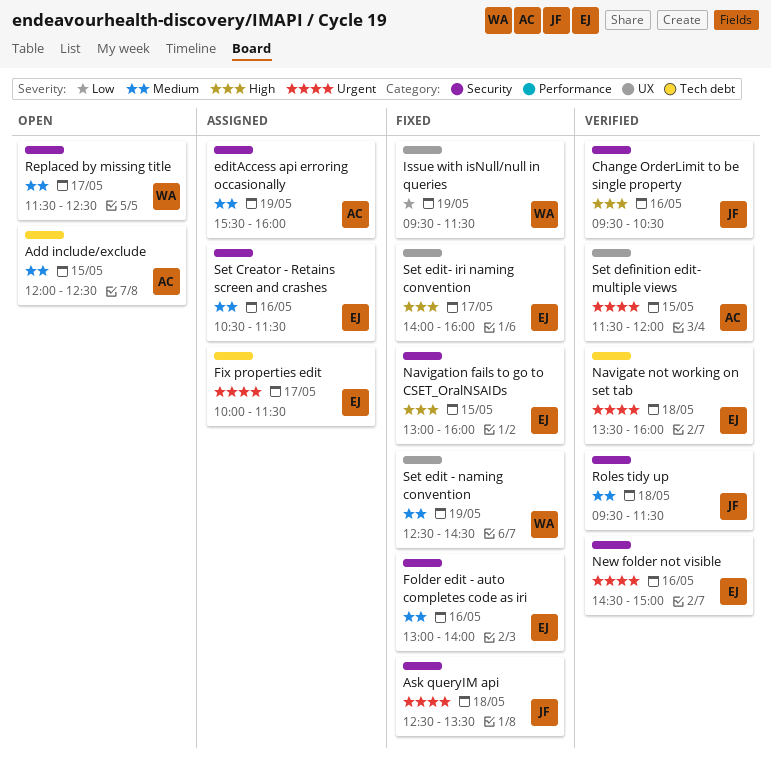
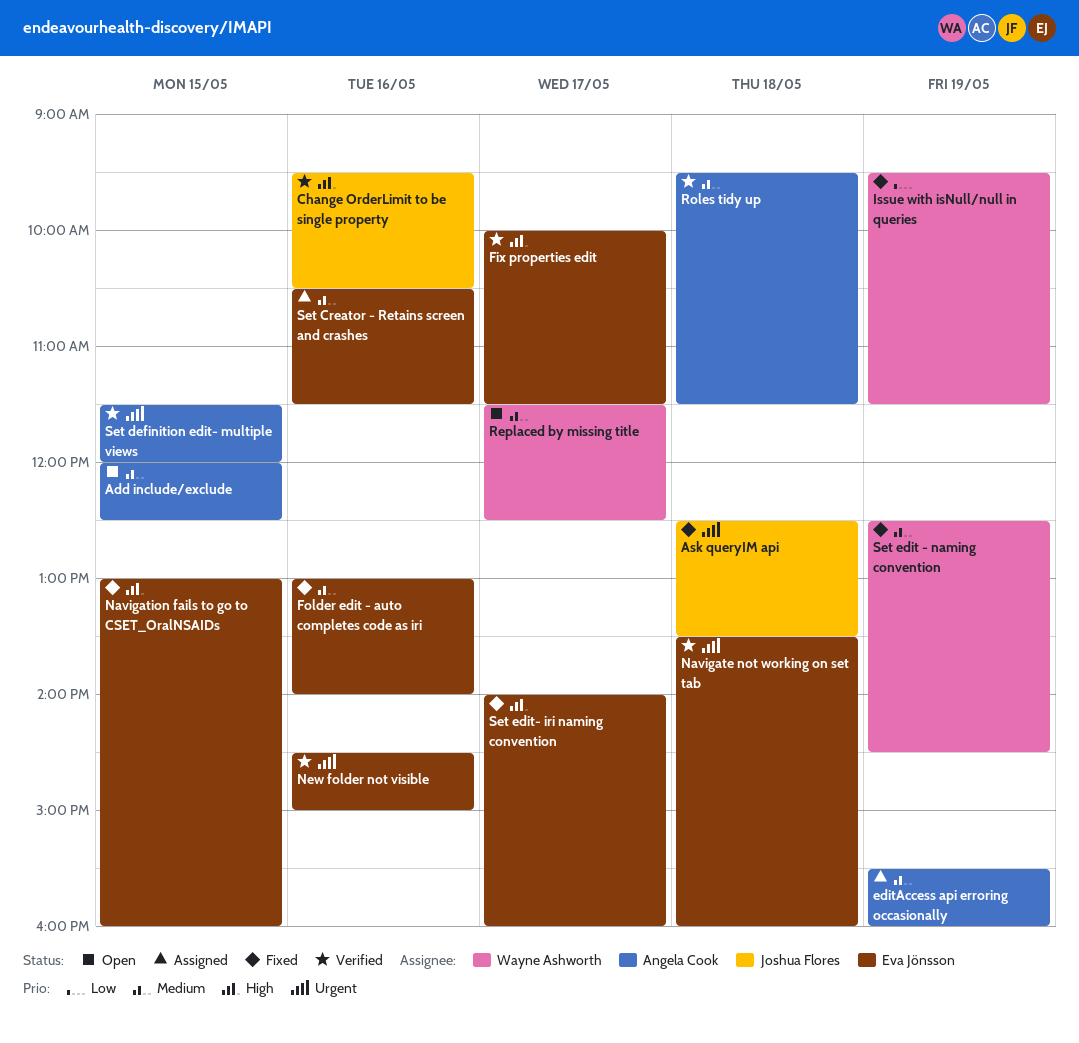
Fix properties edit, status: Assigned -> Verified
Fix properties edit, priority: Urgent -> High
Roles tidy up, owner: Joshua Flores -> Angela Cook

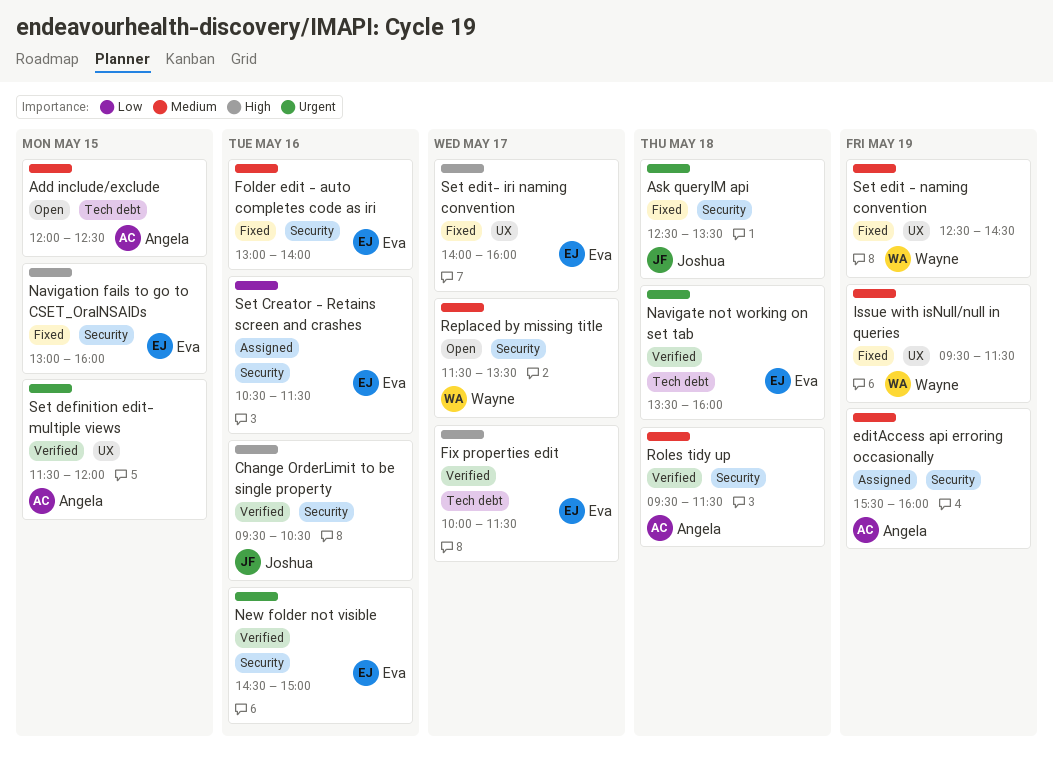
Issue with isNull/null in queries, priority: Low -> Medium
Replaced by missing title, ends: 12:30 -> 13:30
Set Creator - Retains screen and crashes, priority: Medium -> Low

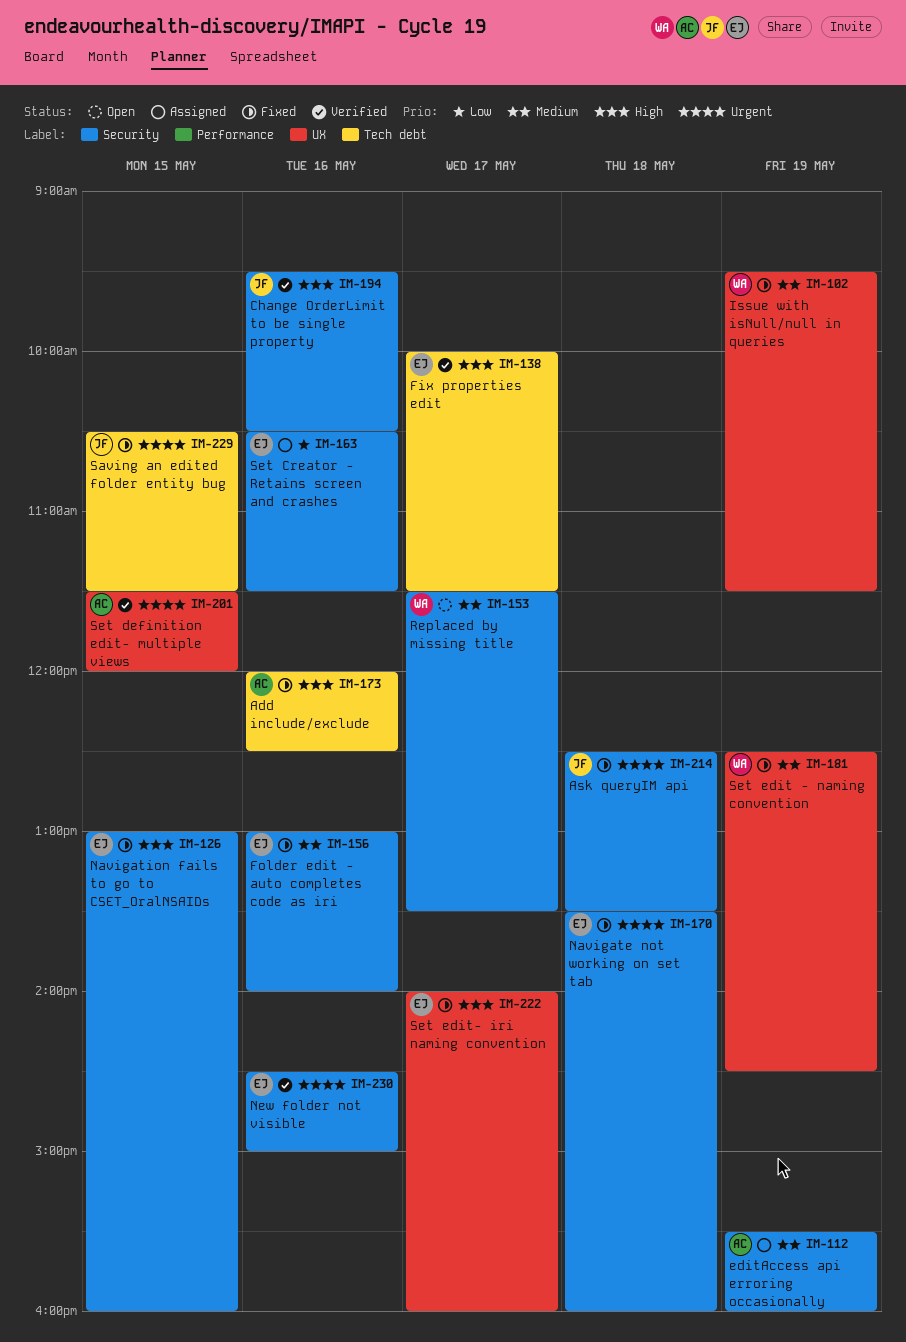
Add include/exclude, status: Open -> Fixed
Add include/exclude, priority: Medium -> High
Add include/exclude, day: May 15 -> May 16
Navigate not working on set tab, status: Verified -> Fixed
Navigate not working on set tab, label: Tech debt -> Security
Roles tidy up: present -> none
Saving an edited folder entity bug: none -> present

